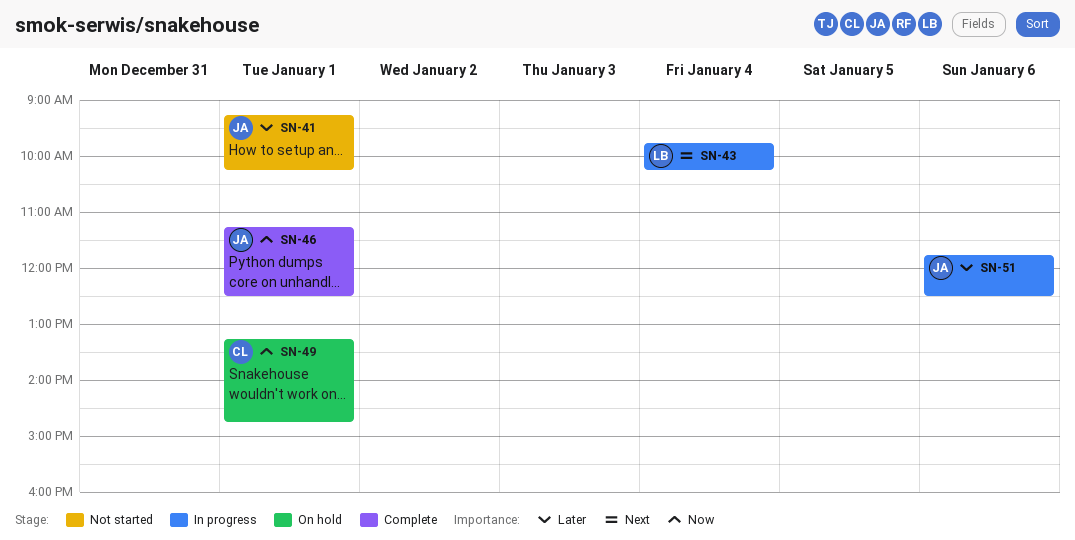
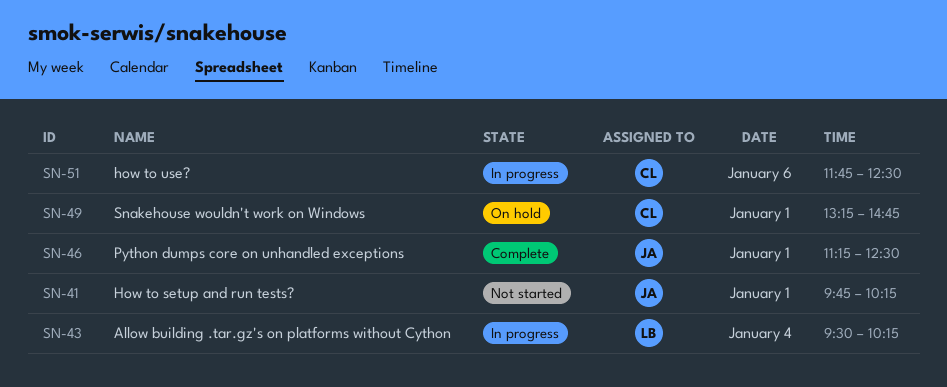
SN-41, begins: 09:15 -> 09:45
SN-43, begins: 09:45 -> 09:30
SN-51, owner: JA -> CL

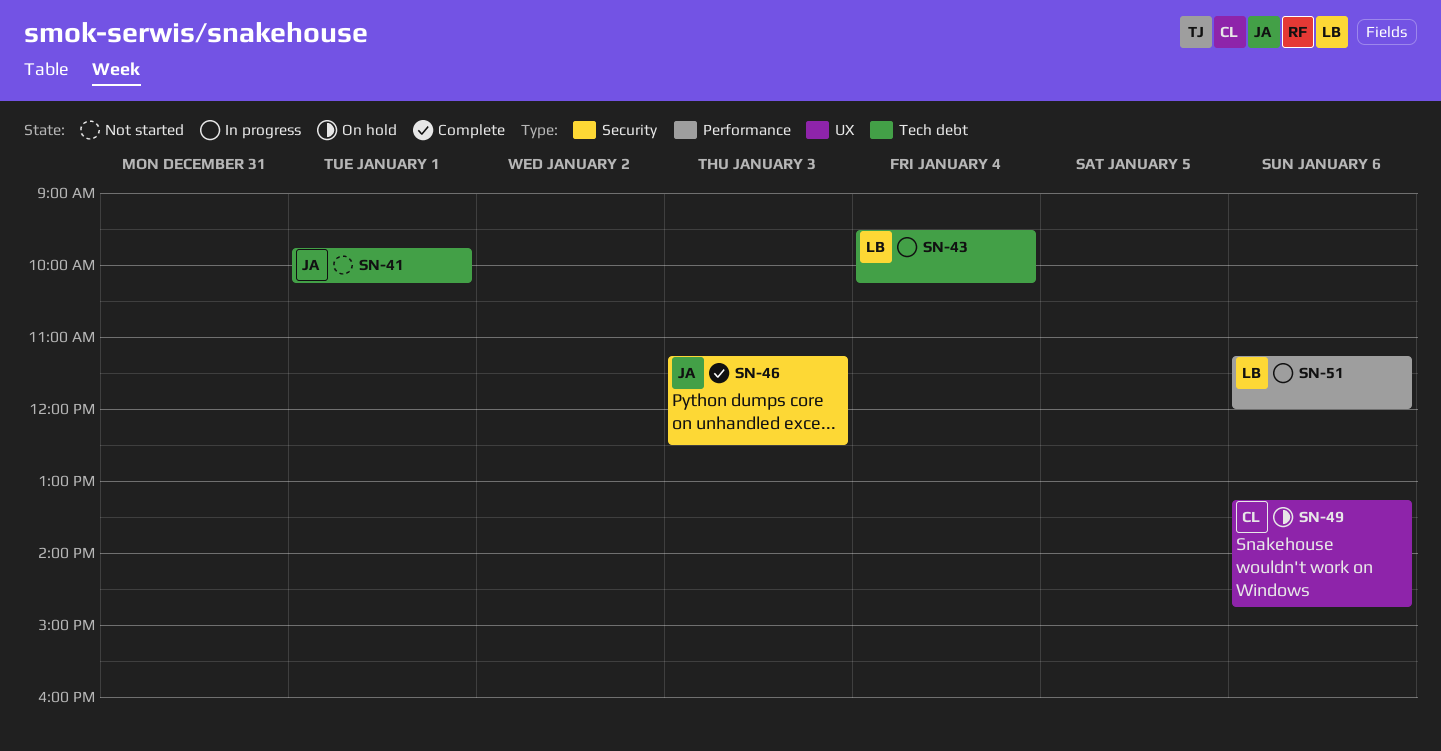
SN-46, day: Jan 1 -> Jan 3
SN-49, day: Jan 1 -> Jan 6
SN-51, owner: CL -> LB
SN-51, begins: 11:45 -> 11:15
SN-51, ends: 12:30 -> 12:00

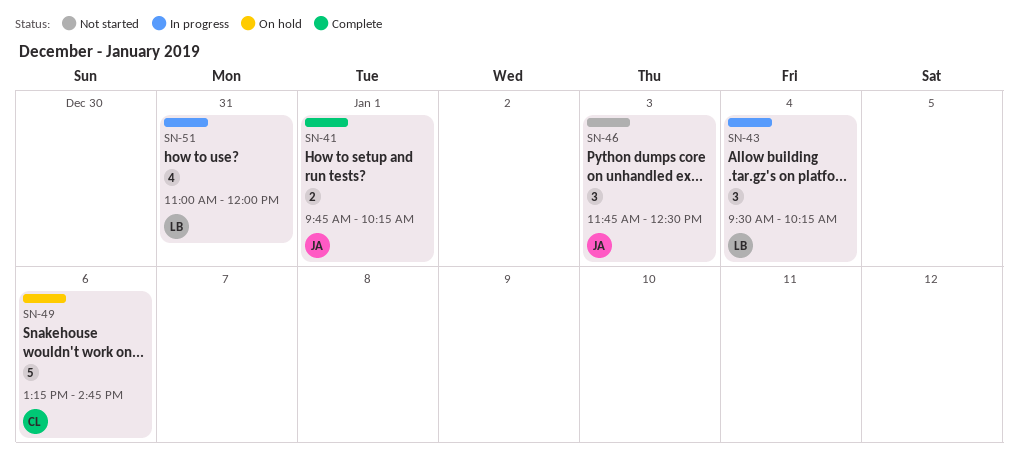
SN-41, status: Not started -> Complete
SN-46, status: Complete -> Not started
SN-46, begins: 11:15 -> 11:45
SN-51, day: Jan 6 -> Dec 31
SN-51, begins: 11:15 -> 11:00

